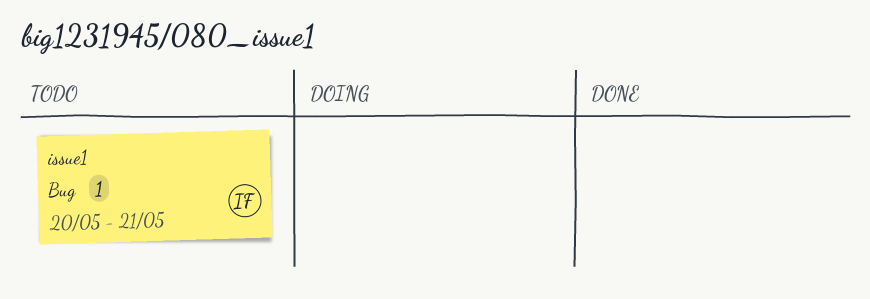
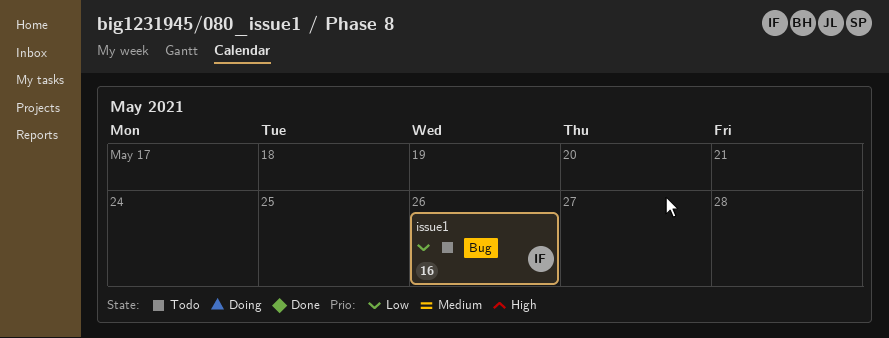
issue1, estimate: 1 -> 16
issue1, due: May 21 -> May 26

